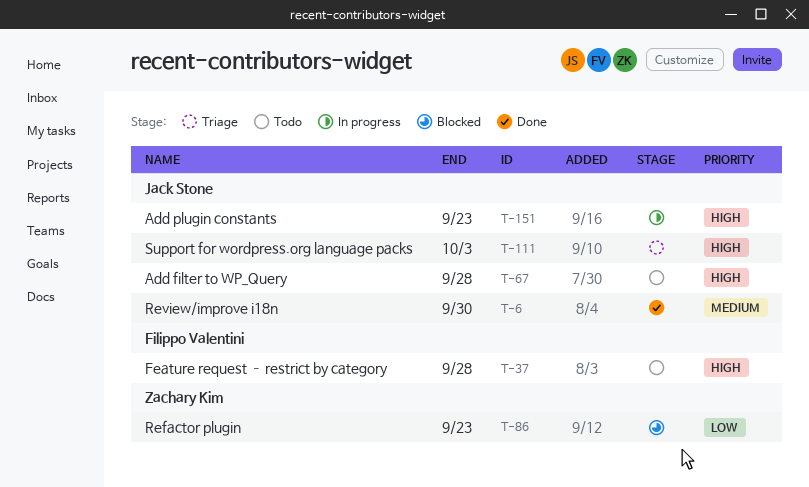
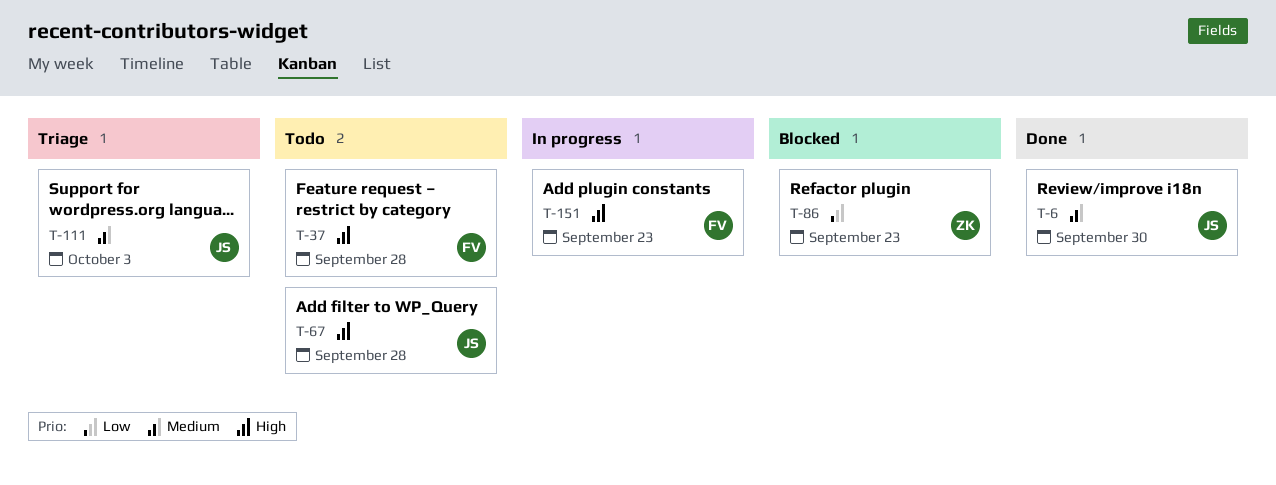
T-111, priority: High -> Medium
T-151, owner: Jack Stone -> Filippo Valentini

